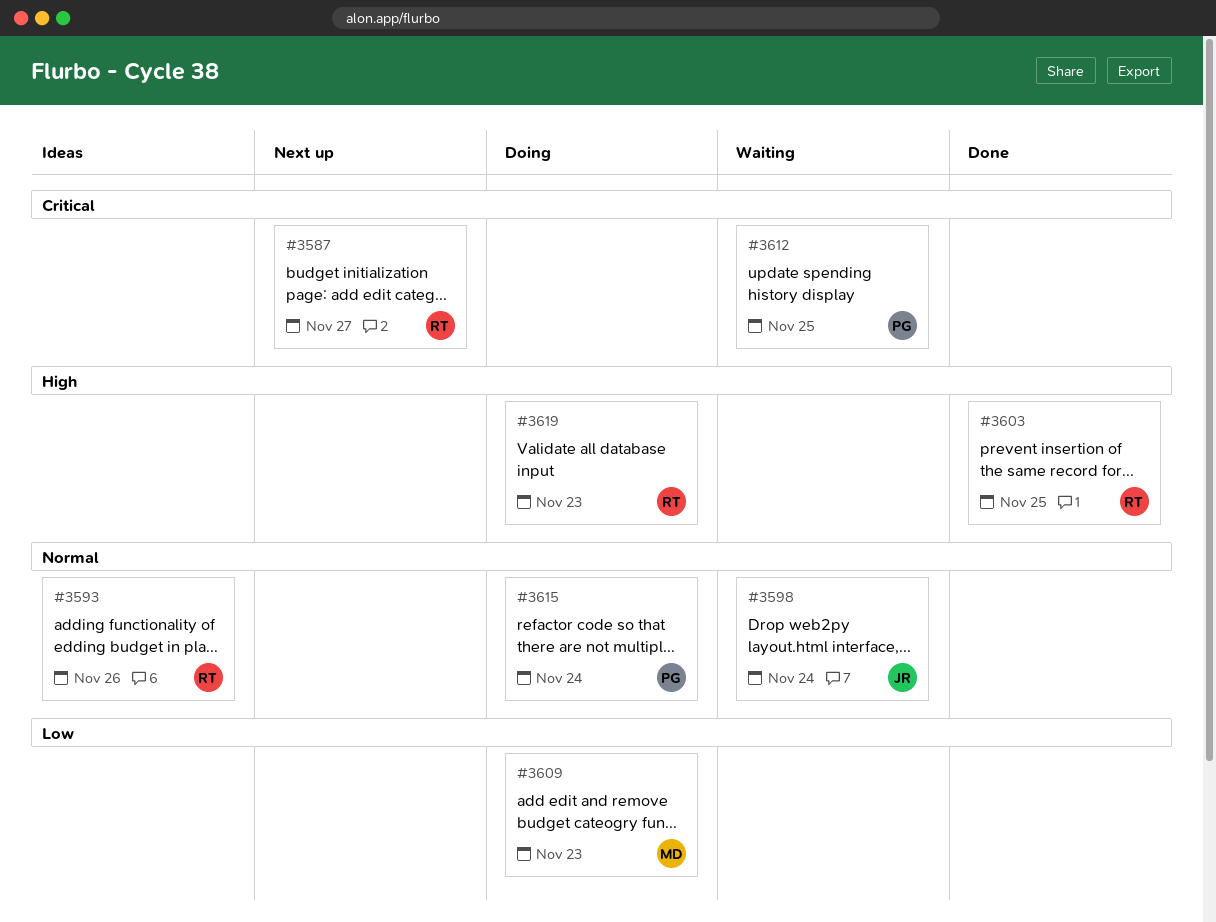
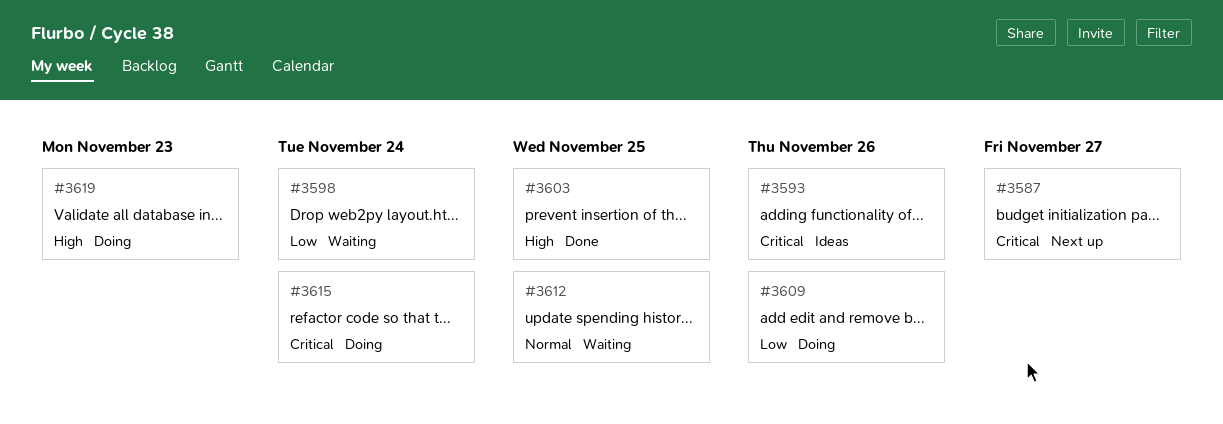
#3593, priority: Normal -> Critical
#3598, priority: Normal -> Low
#3609, due: Nov 23 -> Nov 26
#3612, priority: Critical -> Normal
#3615, priority: Normal -> Critical

